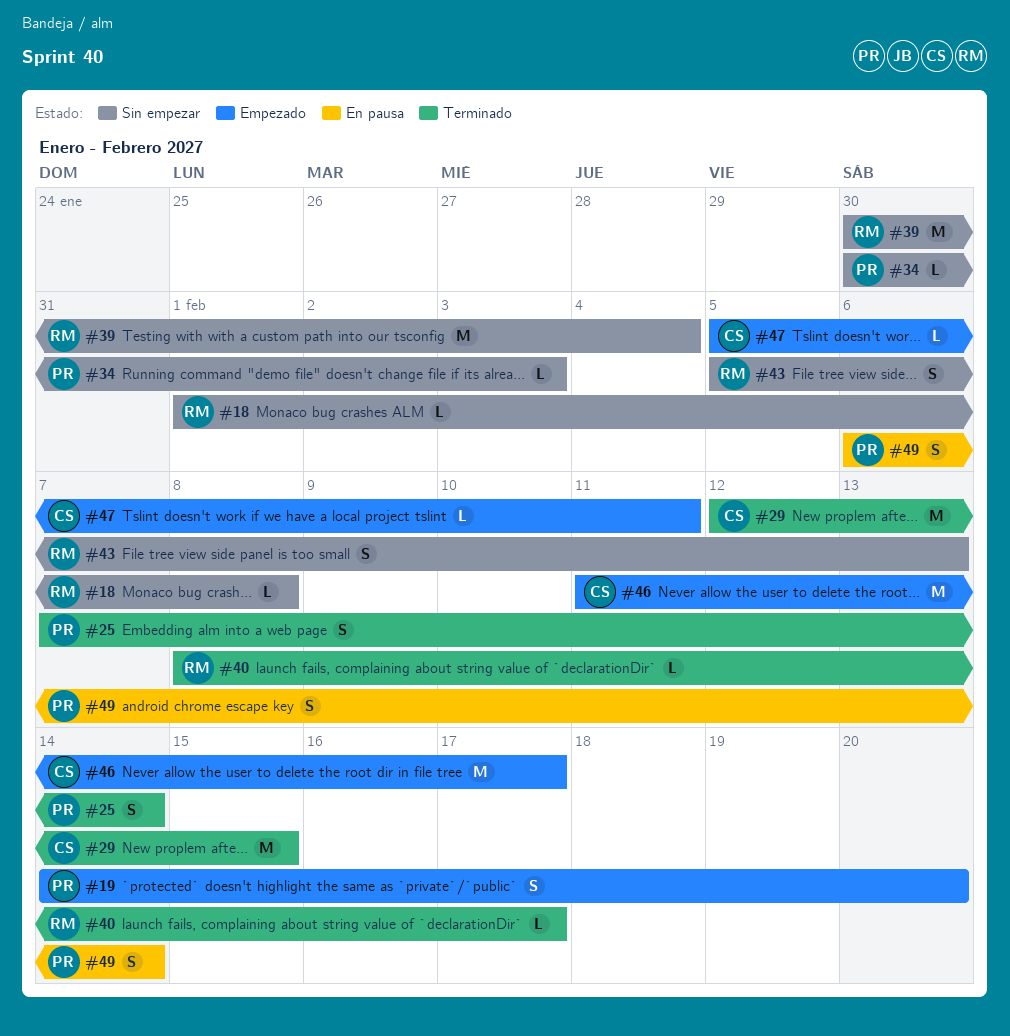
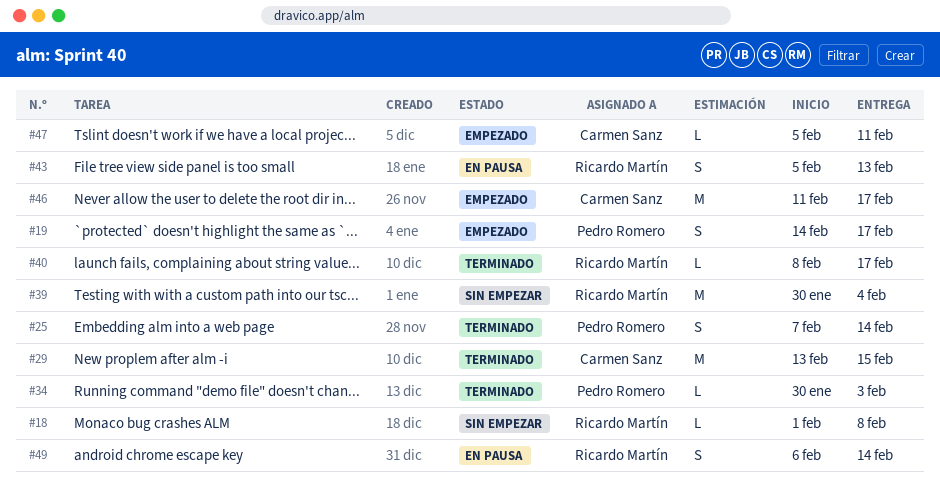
#19, due: Feb 20 -> Feb 17
#29, start: Feb 12 -> Feb 13
#34, status: Sin empezar -> Terminado
#43, status: Sin empezar -> En pausa
#49, owner: Pedro Romero -> Ricardo Martín

